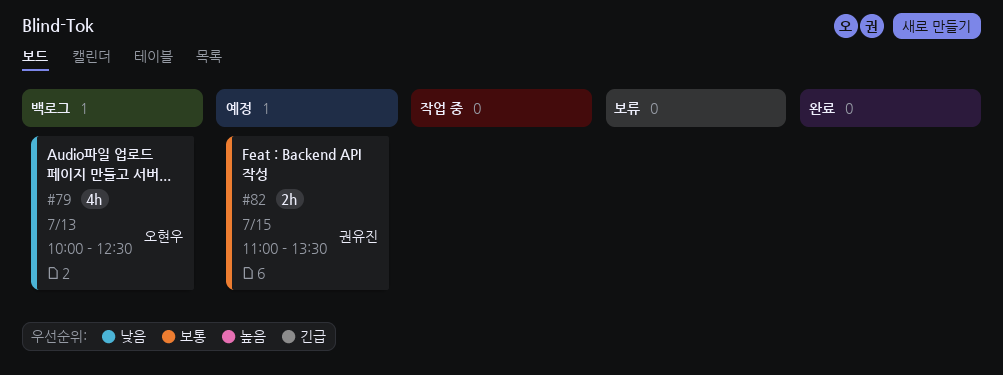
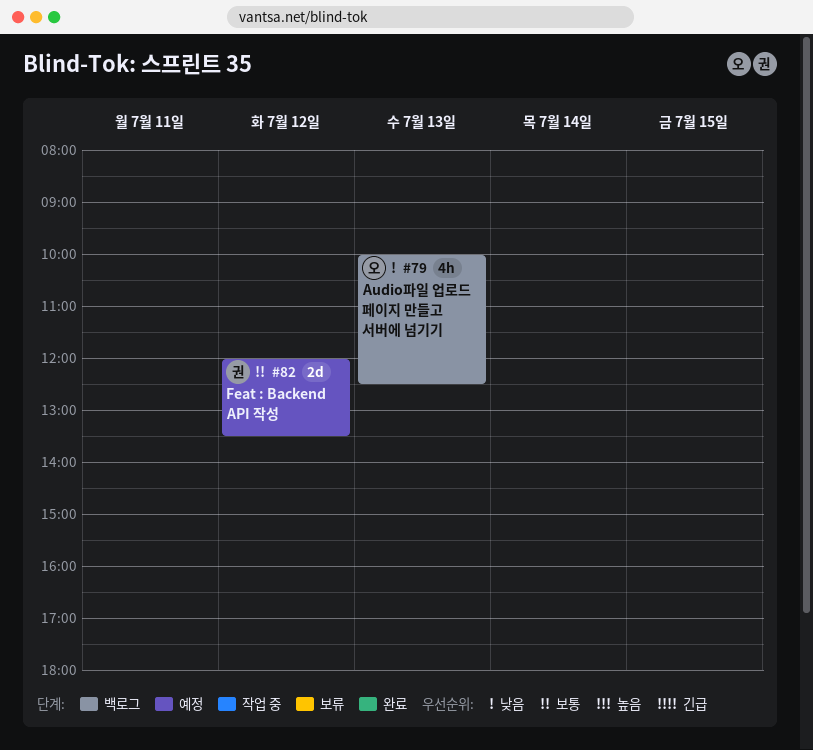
#82, estimate: 2h -> 2d
#82, day: Jul 15 -> Jul 12
#82, begins: 11:00 -> 12:00

